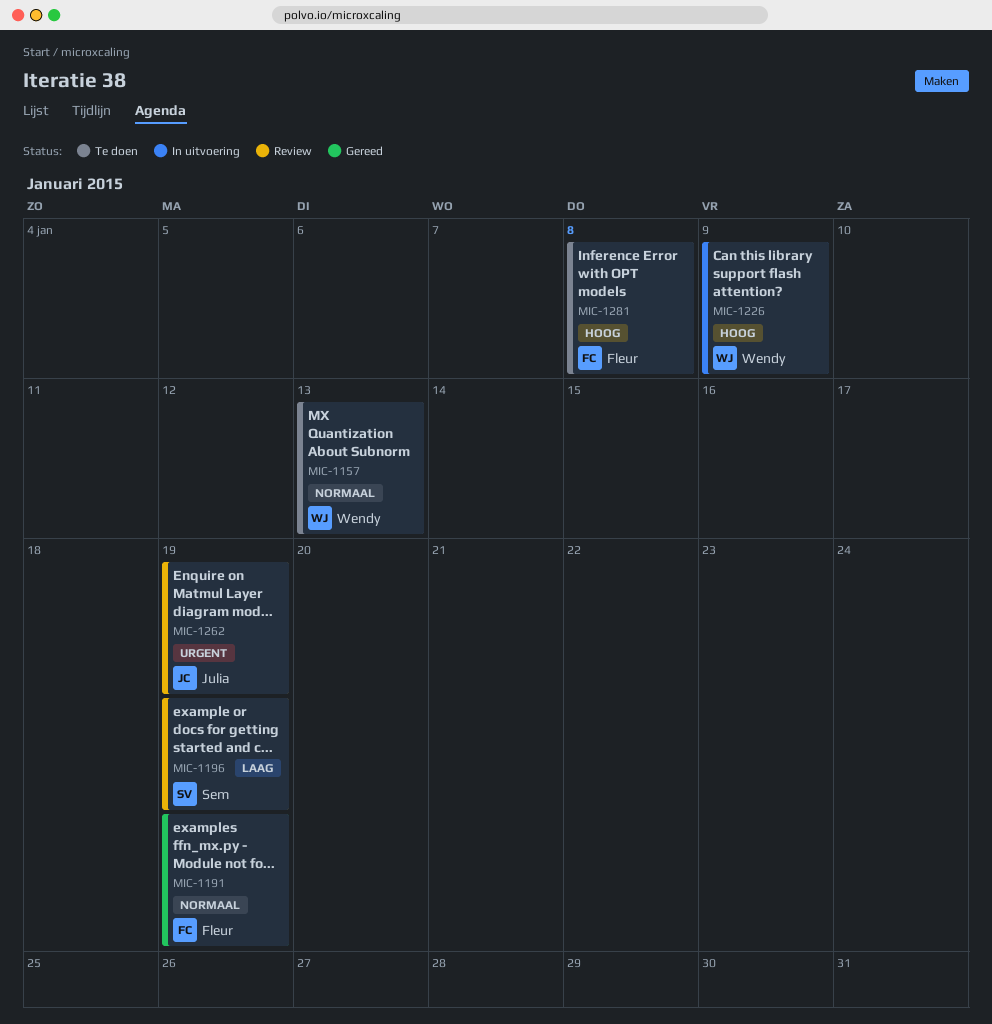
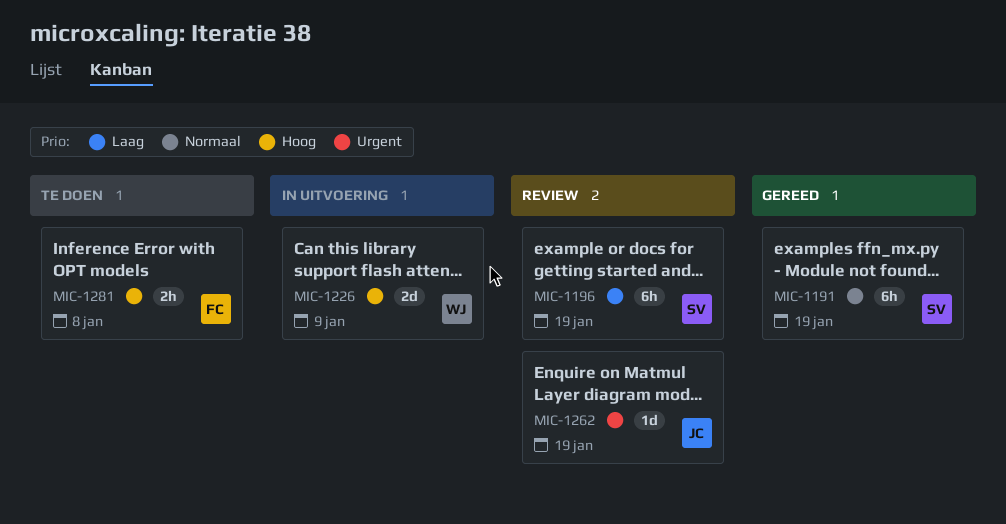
MIC-1157: present -> none
MIC-1191, owner: Fleur -> Sem

